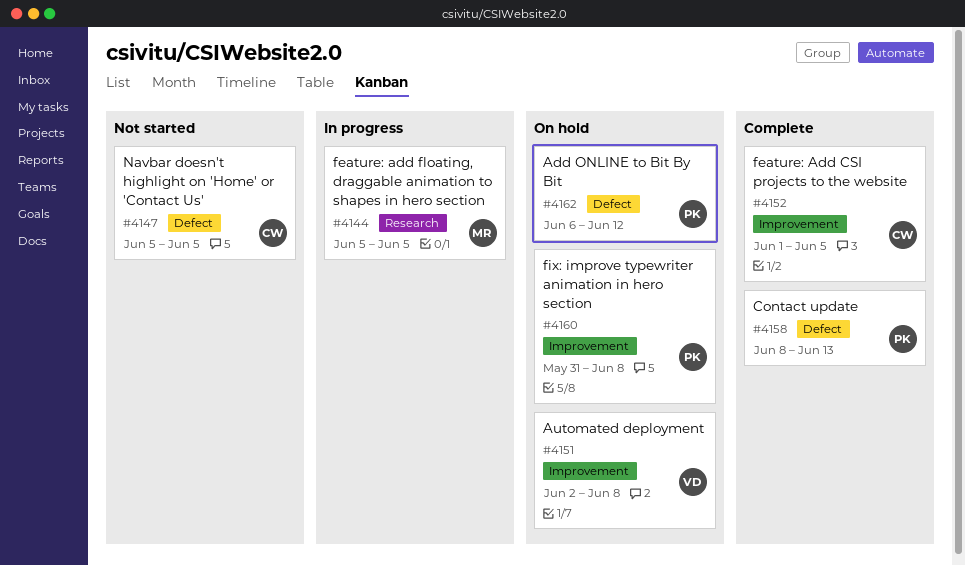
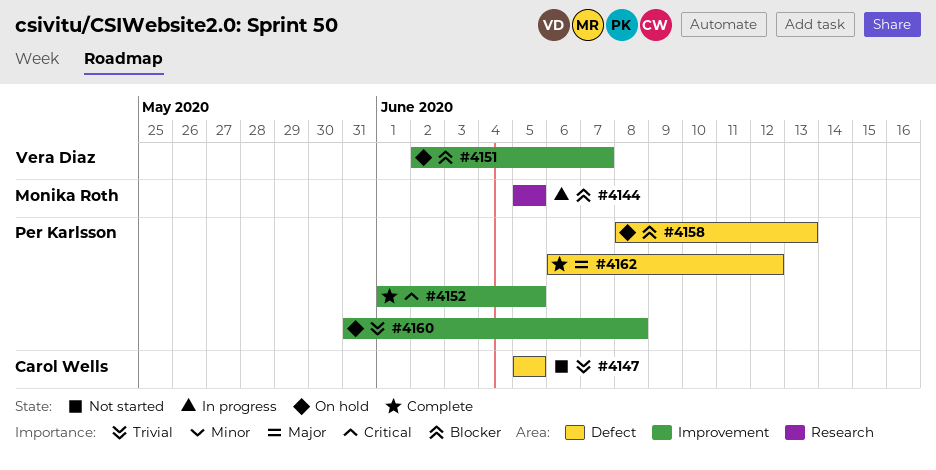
#4151, due: Jun 8 -> Jun 7
#4152, owner: Carol Wells -> Per Karlsson
#4158, status: Complete -> On hold
#4162, status: On hold -> Complete

